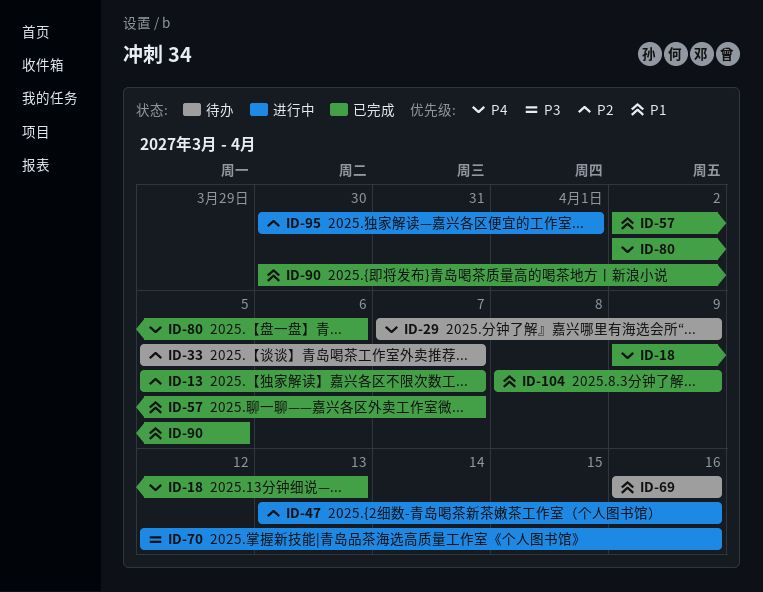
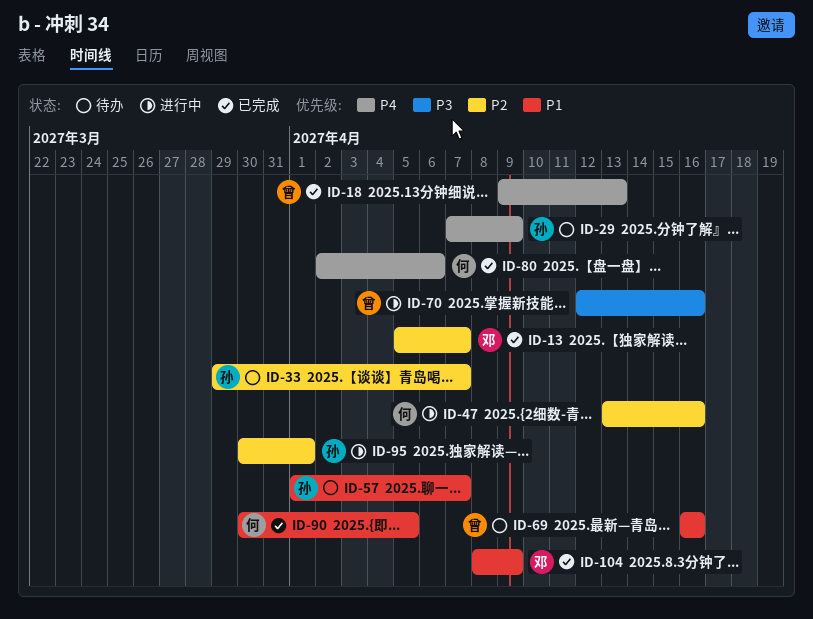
ID-33, start: Apr 5 -> Mar 29
ID-57, status: 已完成 -> 待办
ID-57, start: Apr 2 -> Apr 1

